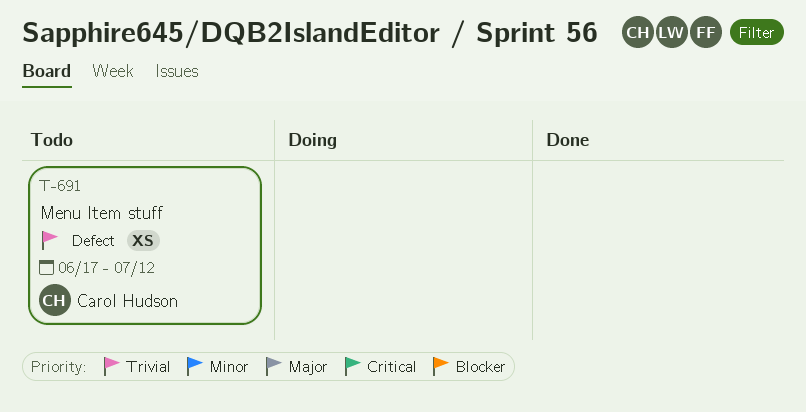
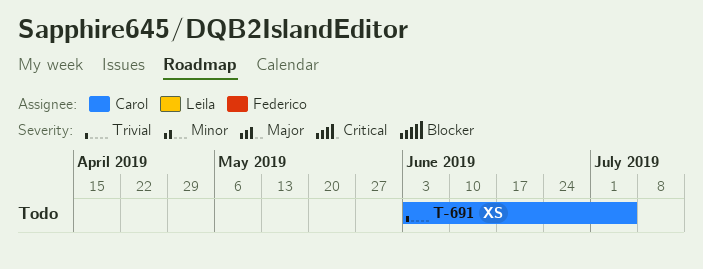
T-691, start: Jun 17 -> Jun 3
T-691, due: Jul 12 -> Jul 5

